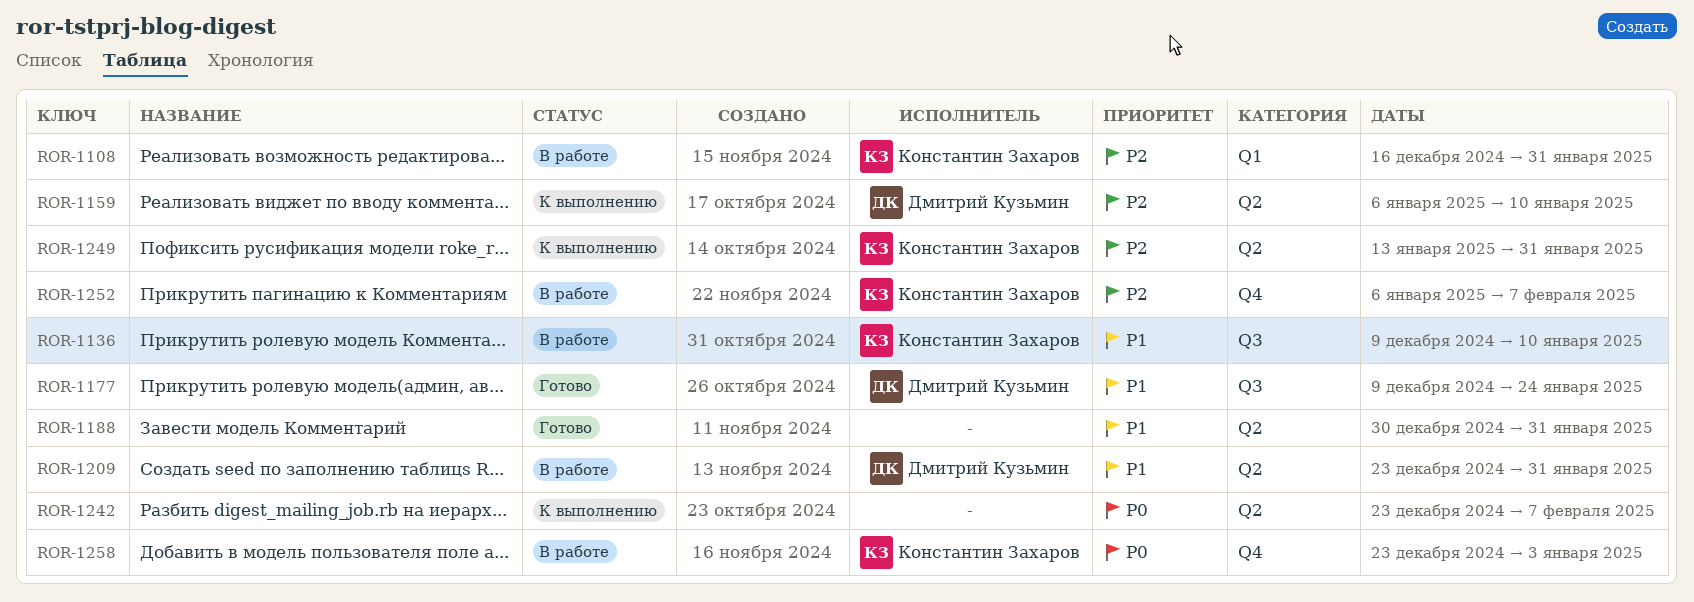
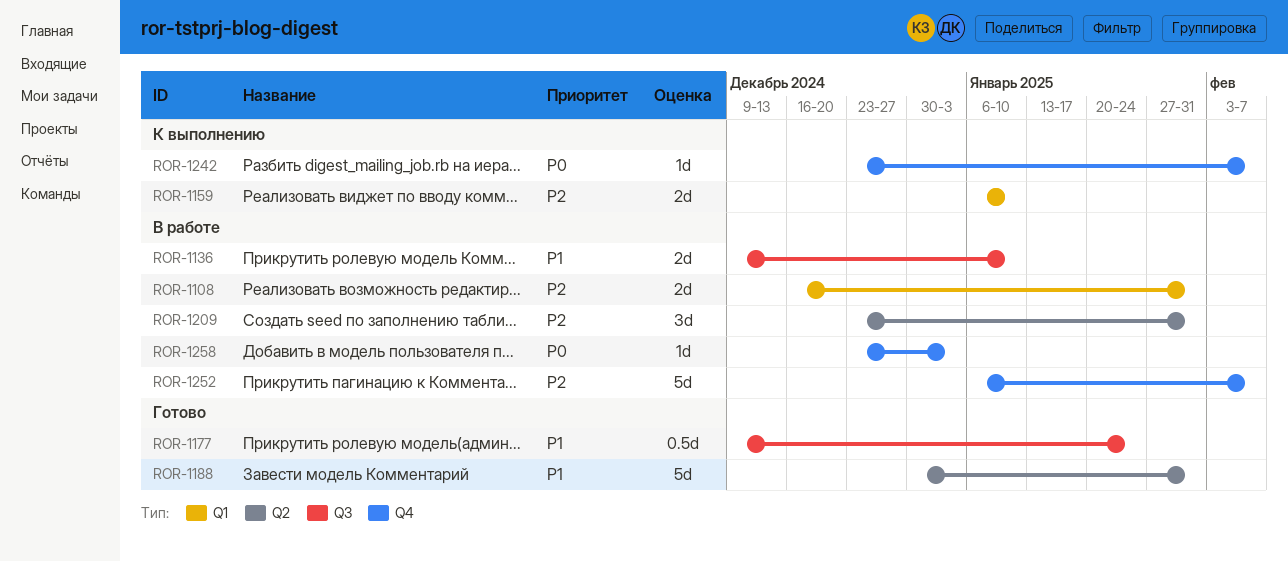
ROR-1159, label: Q2 -> Q1
ROR-1209, priority: P1 -> P2
ROR-1242, label: Q2 -> Q4
ROR-1249: present -> none

